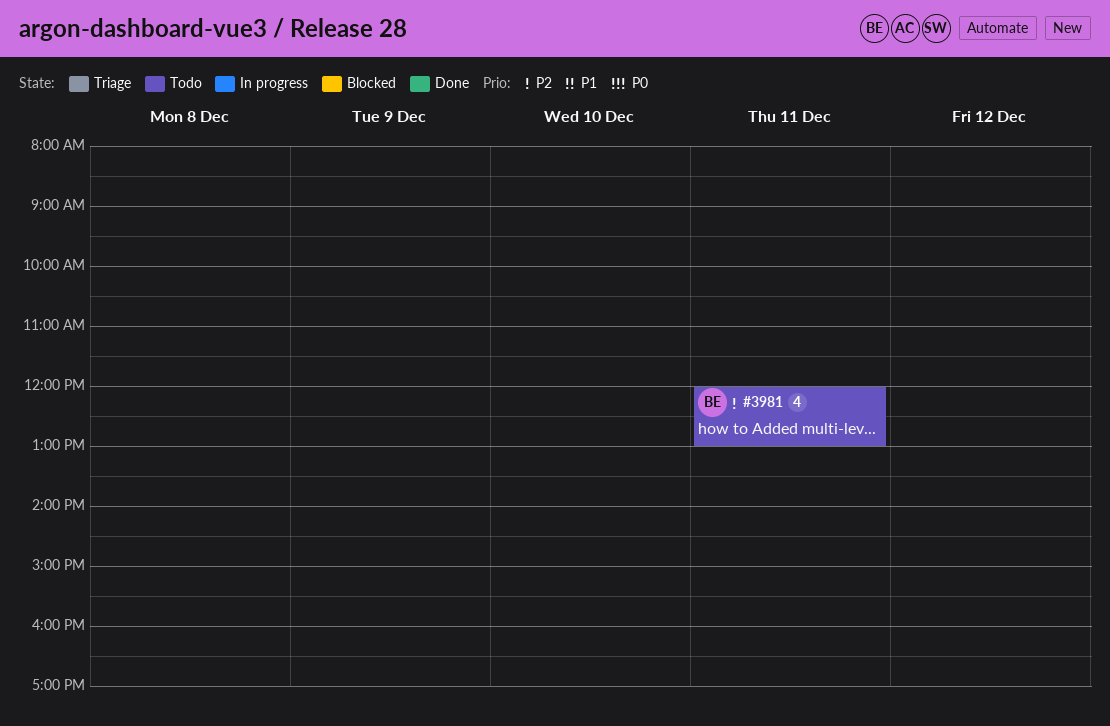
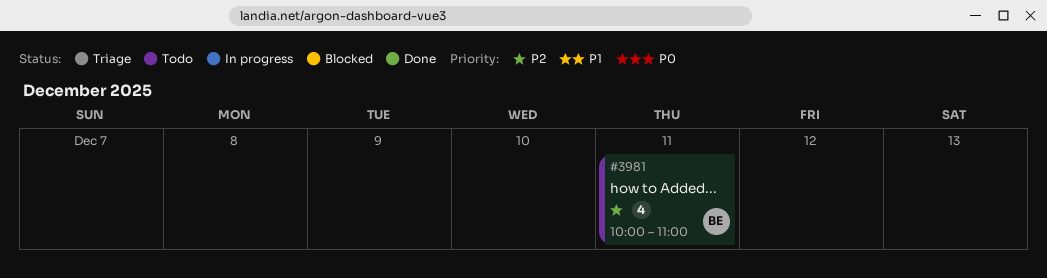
#3981, begins: 12:00 -> 10:00
#3981, ends: 13:00 -> 11:00

